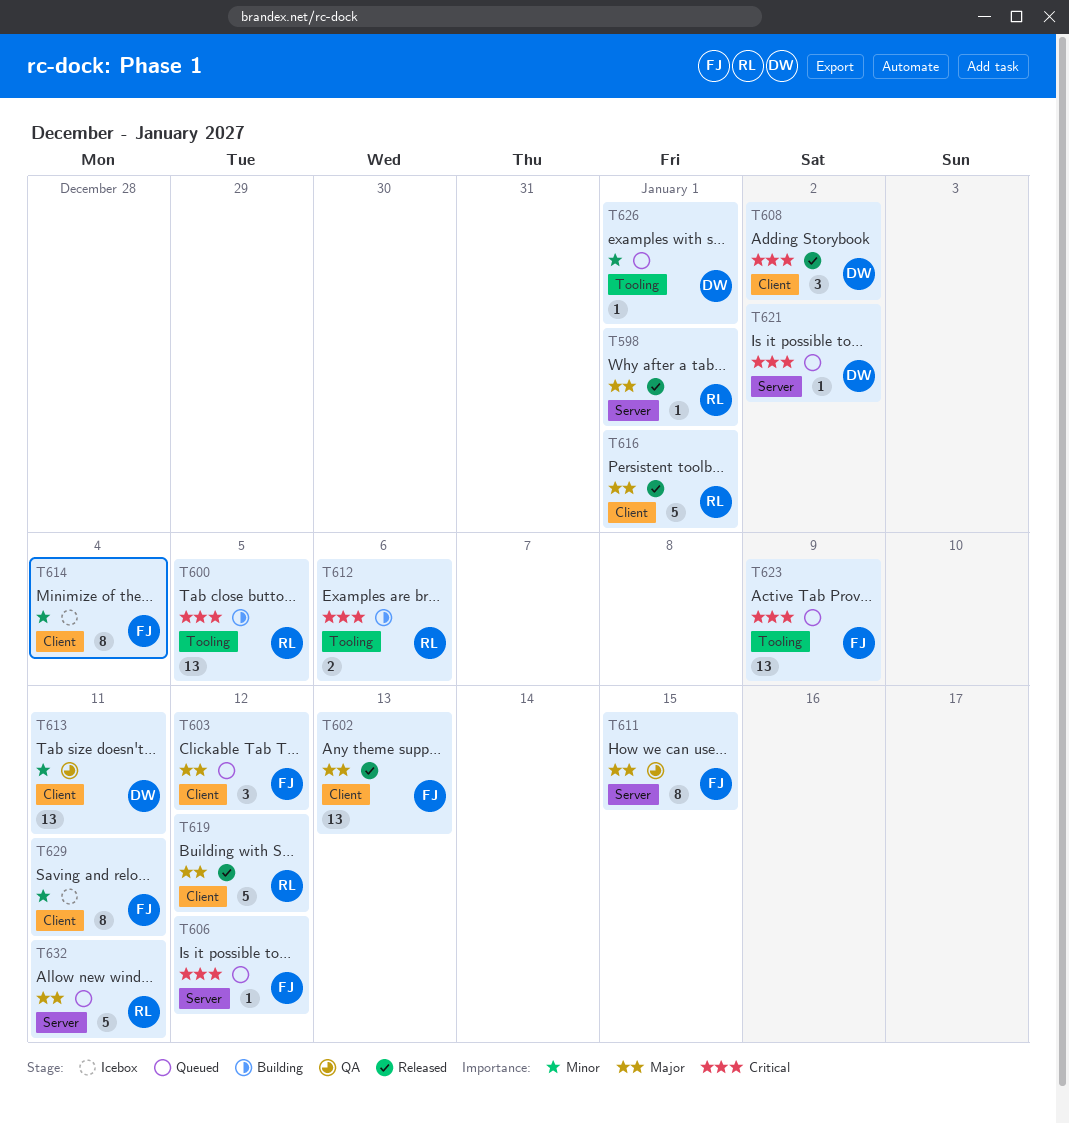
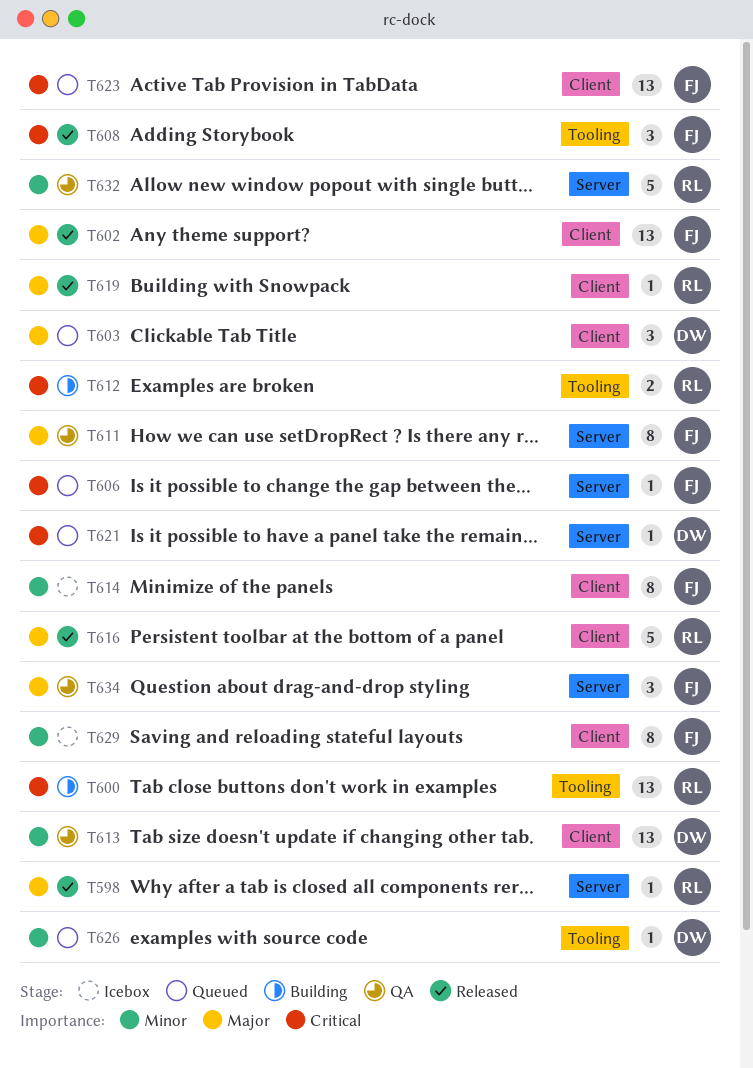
T603, owner: FJ -> DW
T608, owner: DW -> FJ
T608, label: Client -> Tooling
T619, estimate: 5 -> 1
T623, label: Tooling -> Client
T632, status: Queued -> QA
T632, priority: Major -> Minor
T634: none -> present

